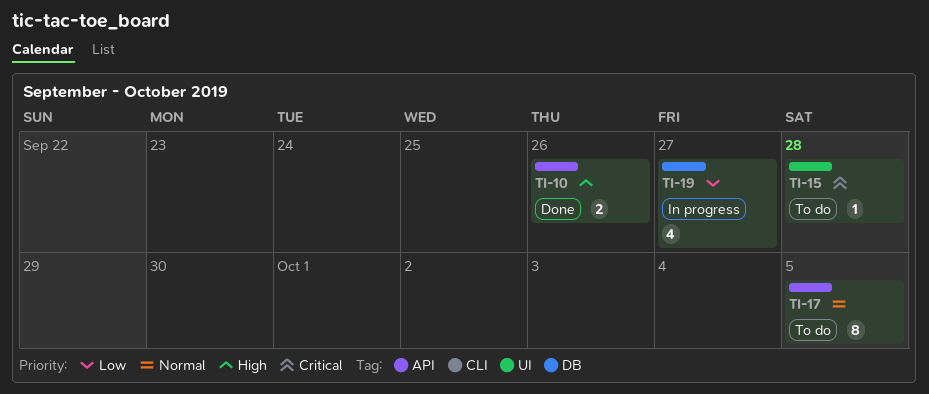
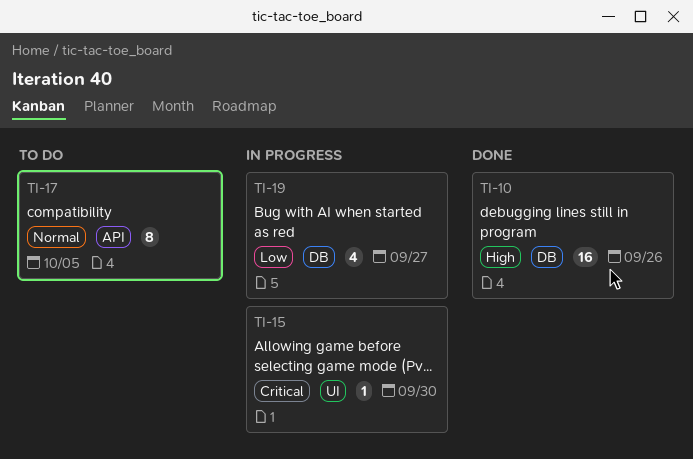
TI-10, label: API -> DB
TI-10, estimate: 2 -> 16
TI-15, status: To do -> In progress
TI-15, due: Sep 28 -> Sep 30

